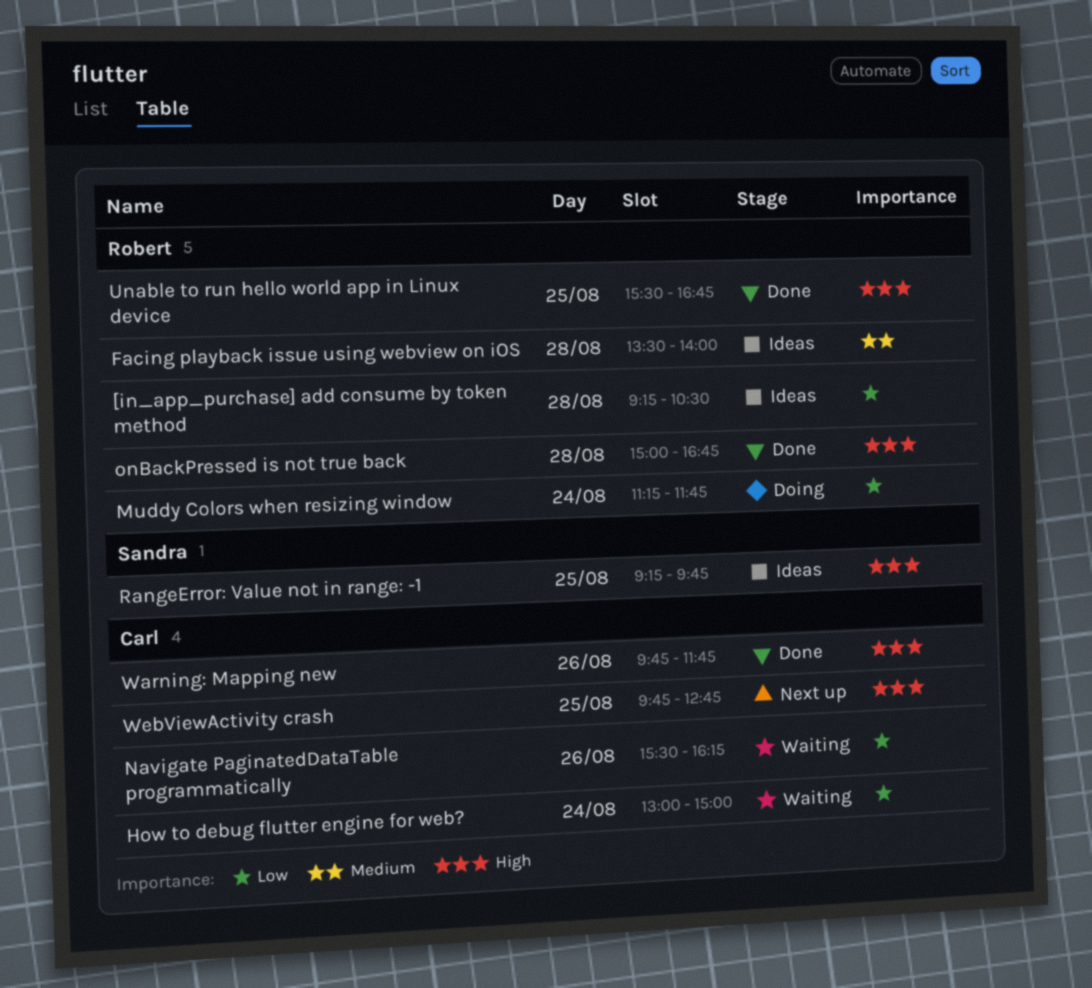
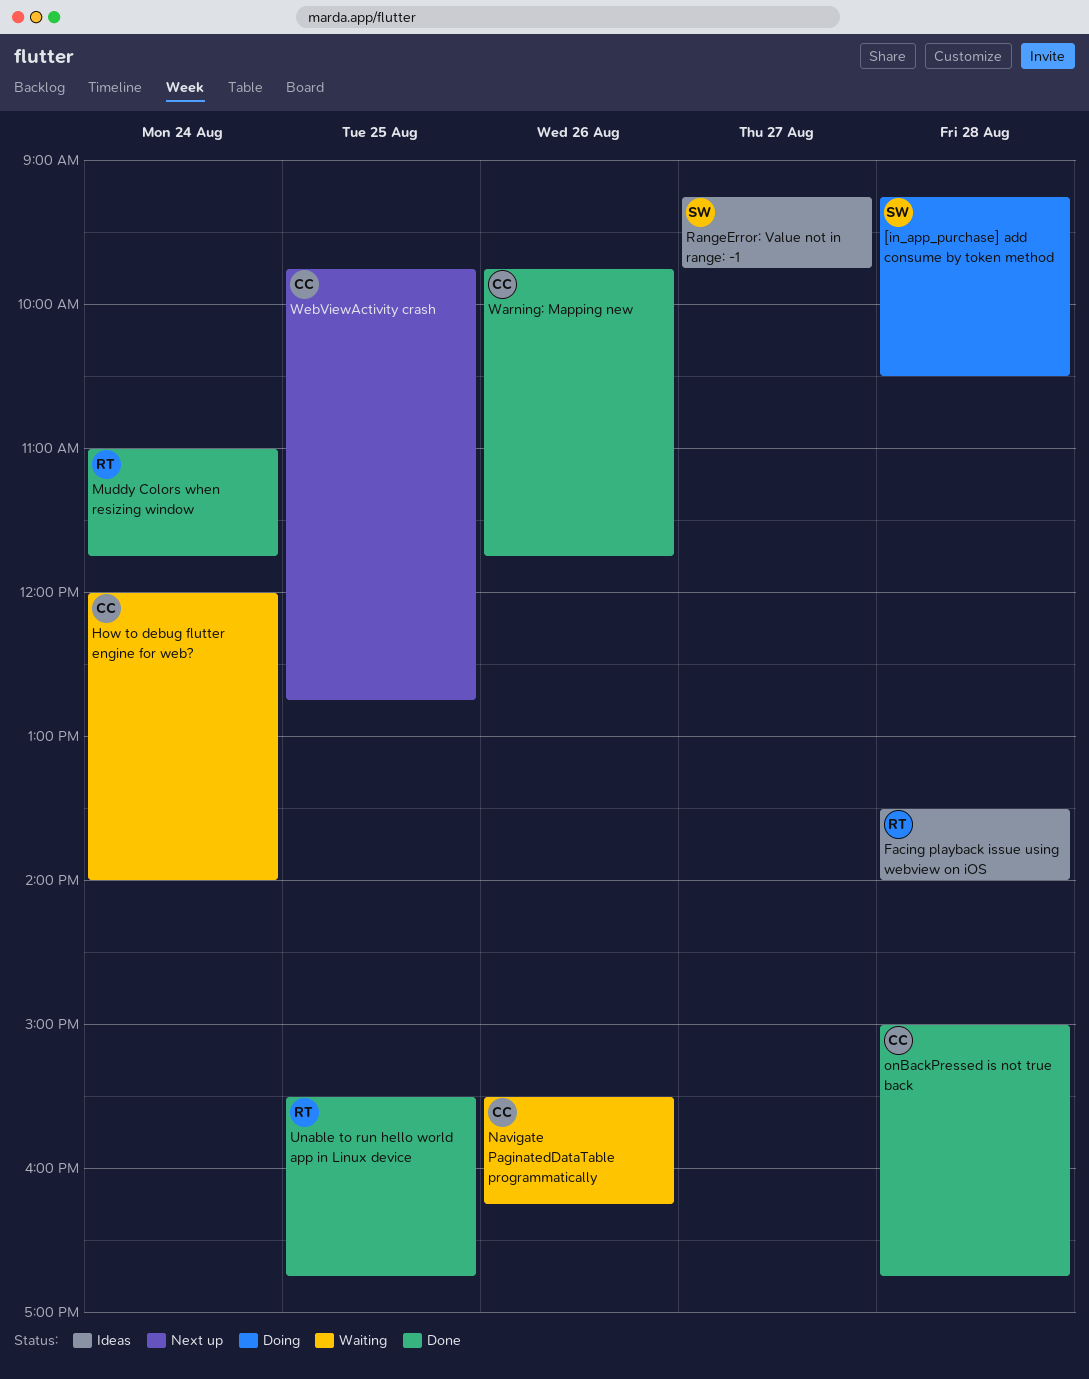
[in_app_purchase] add consume by token method, status: Ideas -> Doing
[in_app_purchase] add consume by token method, owner: Robert -> Sandra
How to debug flutter engine for web?, begins: 13:00 -> 12:00
How to debug flutter engine for web?, ends: 15:00 -> 14:00
Muddy Colors when resizing window, status: Doing -> Done
Muddy Colors when resizing window, begins: 11:15 -> 11:00
onBackPressed is not true back, owner: Robert -> Carl
RangeError: Value not in range: -1, day: Aug 25 -> Aug 27

